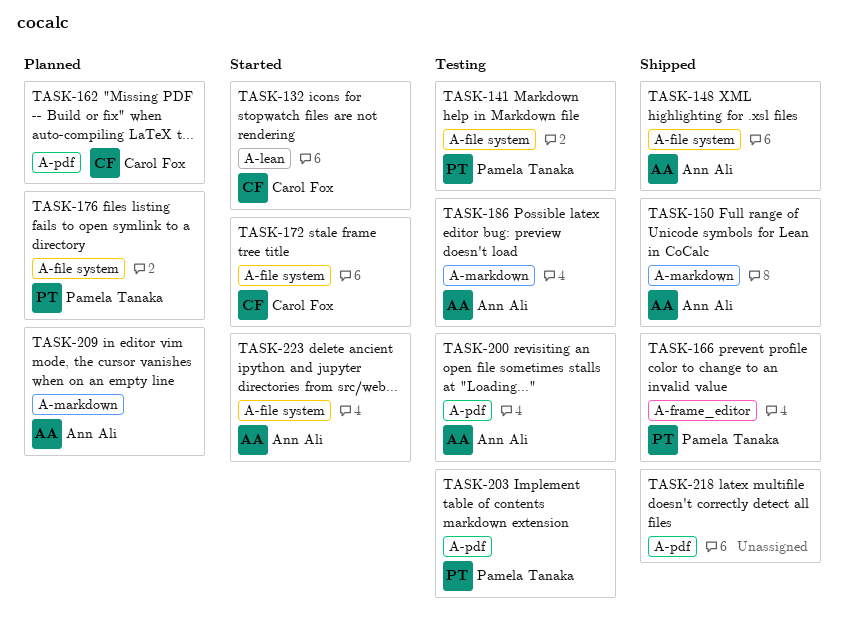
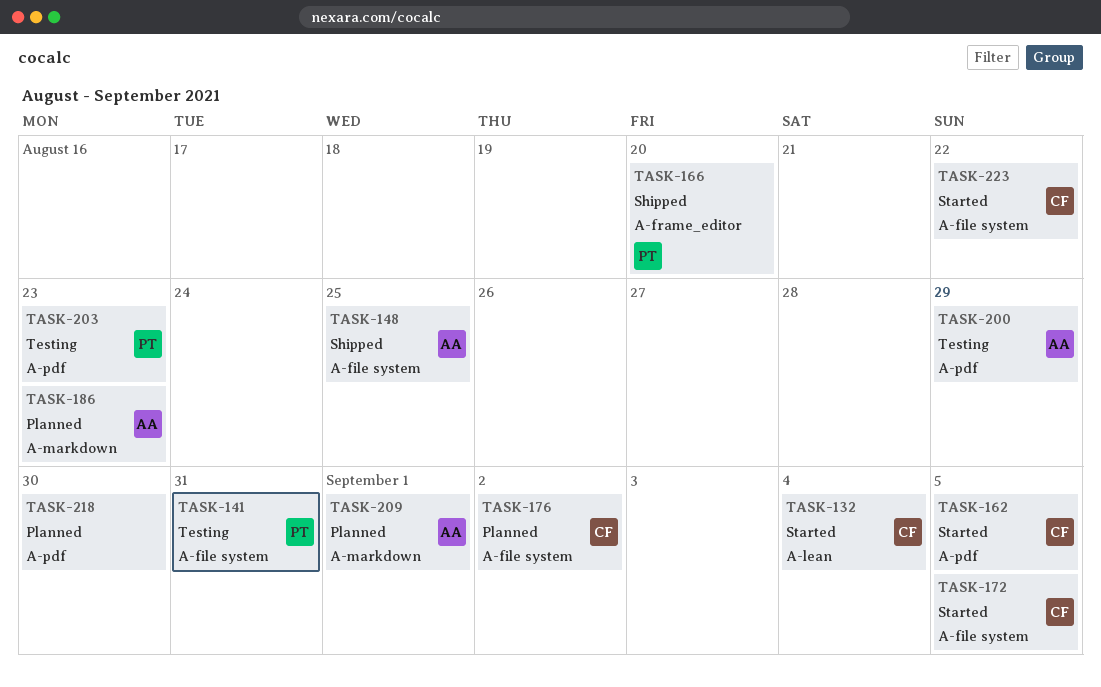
TASK-150: present -> none
TASK-162, status: Planned -> Started
TASK-176, owner: Pamela Tanaka -> Carol Fox
TASK-186, status: Testing -> Planned
TASK-218, status: Shipped -> Planned
TASK-223, owner: Ann Ali -> Carol Fox

